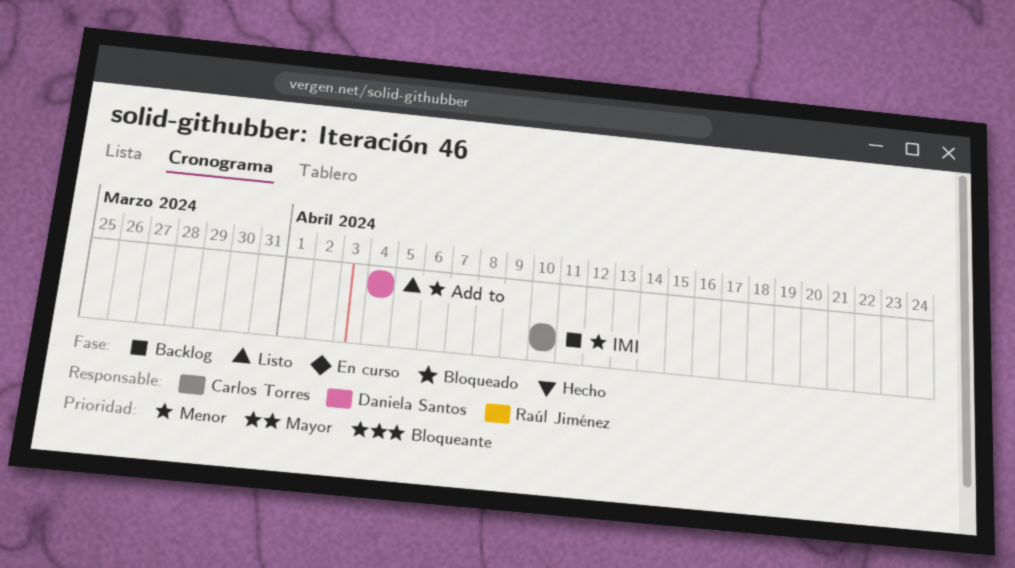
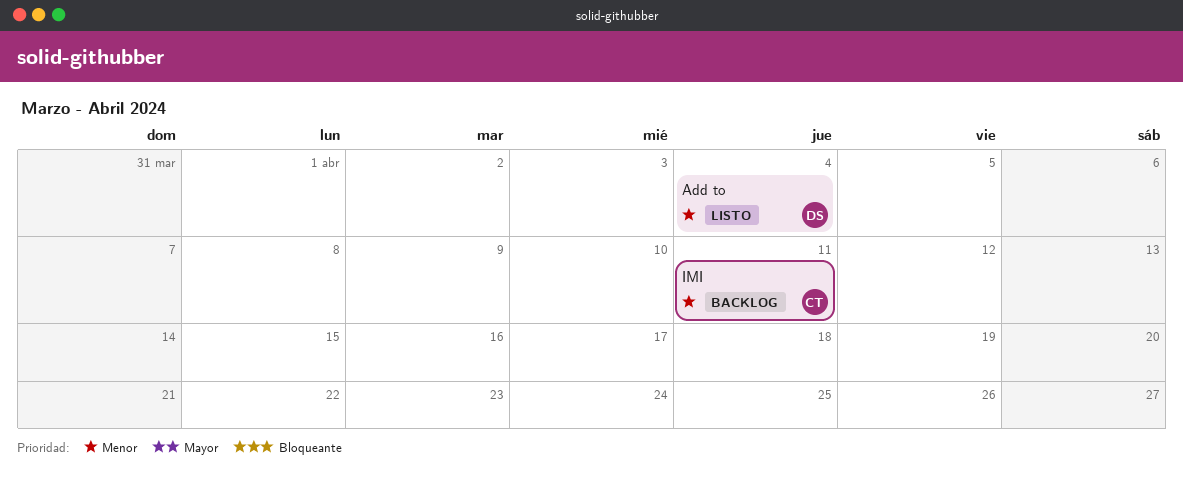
IMI, due: Apr 10 -> Apr 11

